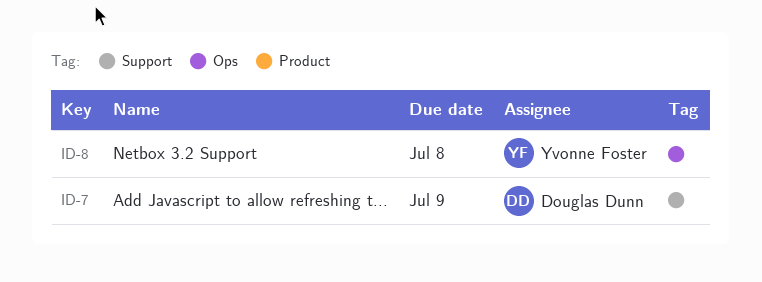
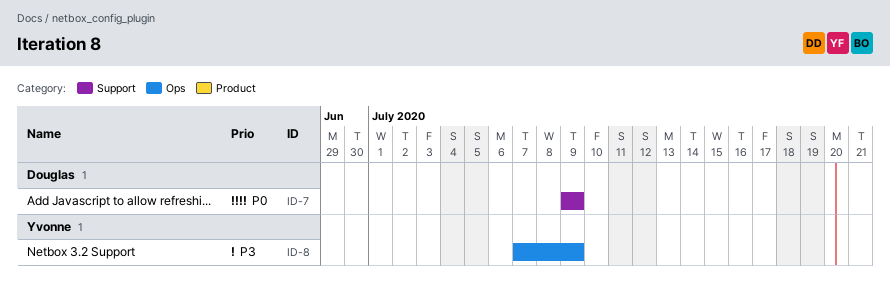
ID-8, due: Jul 8 -> Jul 9

